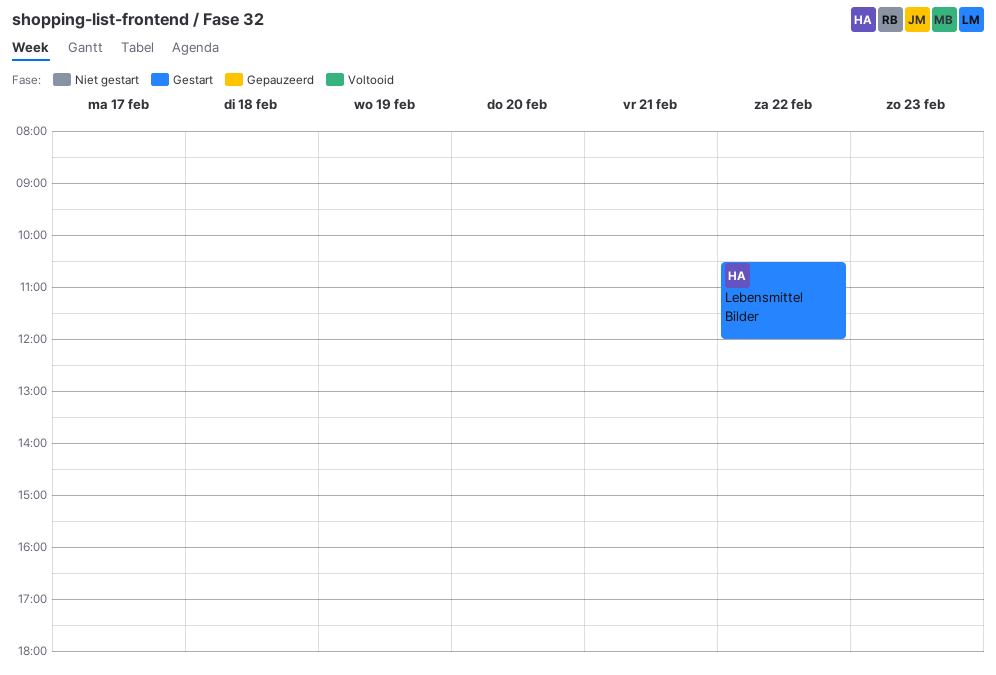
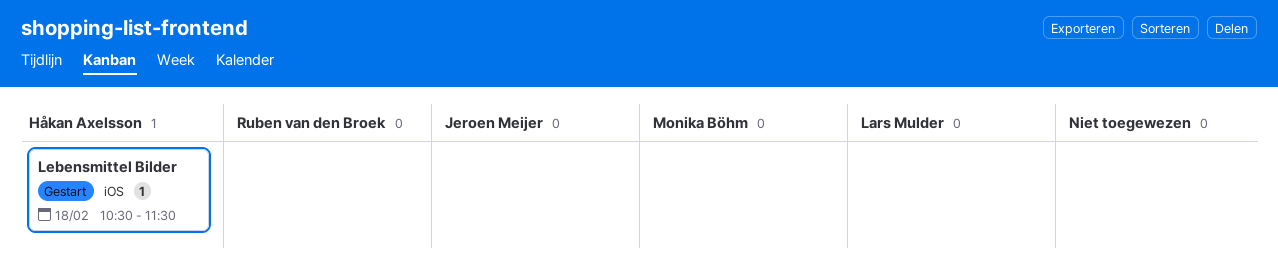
Lebensmittel Bilder, day: Feb 22 -> Feb 18
Lebensmittel Bilder, ends: 12:00 -> 11:30

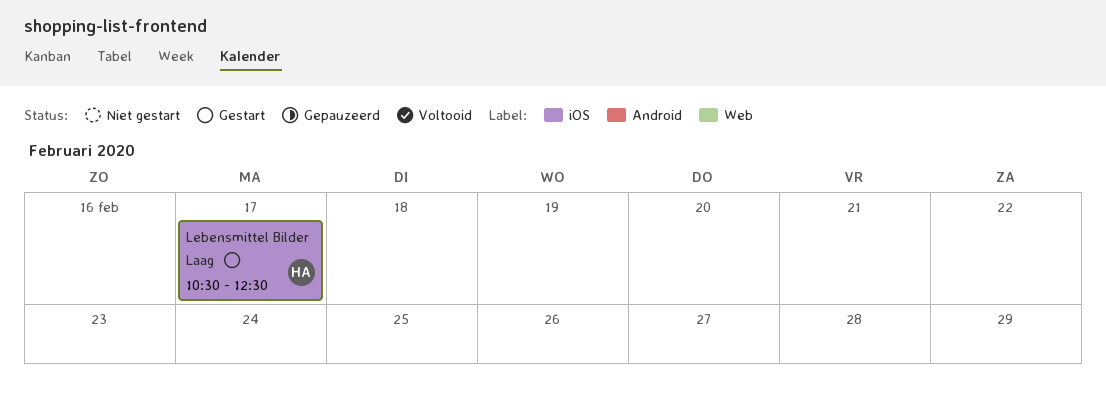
Lebensmittel Bilder, day: Feb 18 -> Feb 17
Lebensmittel Bilder, ends: 11:30 -> 12:30

